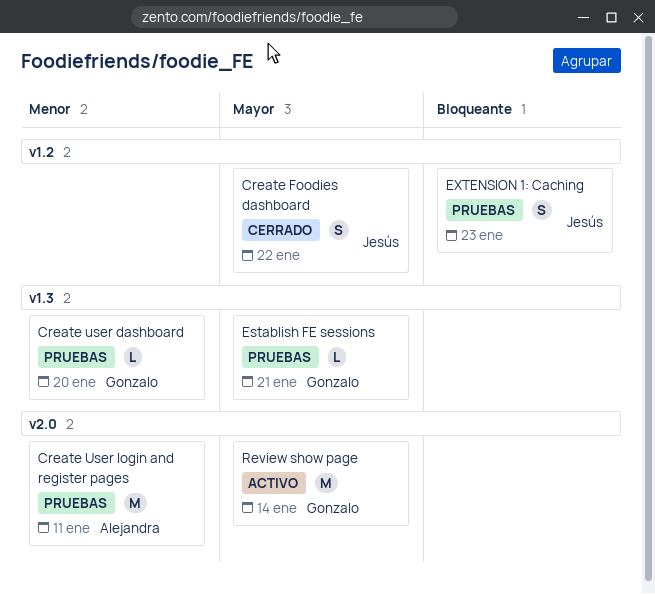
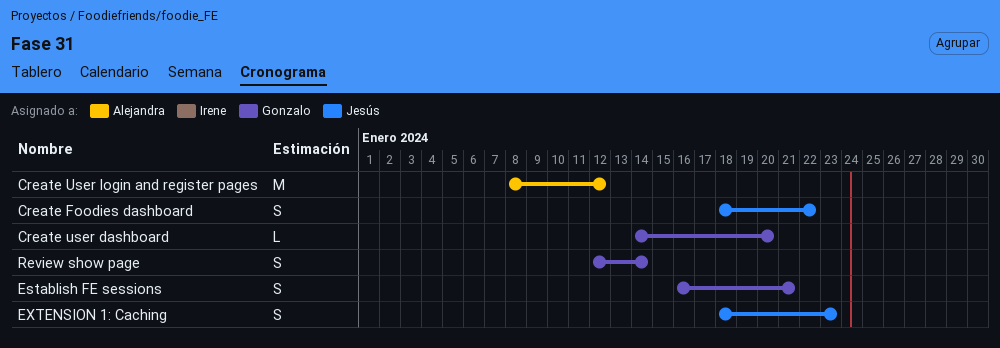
Create User login and register pages, due: Jan 11 -> Jan 12
Establish FE sessions, estimate: L -> S
Review show page, estimate: M -> S

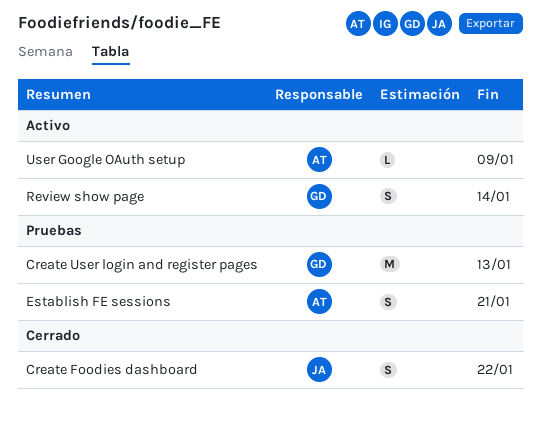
Create user dashboard: present -> none
Create User login and register pages, owner: Alejandra -> Gonzalo
Create User login and register pages, due: Jan 12 -> Jan 13
Establish FE sessions, owner: Gonzalo -> Alejandra
EXTENSION 1: Caching: present -> none
User Google OAuth setup: none -> present

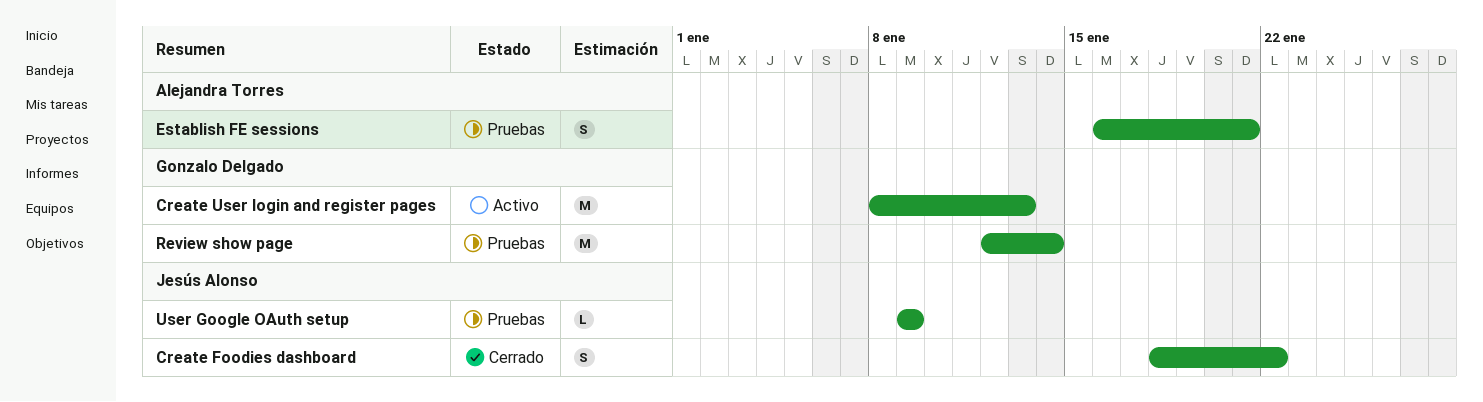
Create User login and register pages, status: Pruebas -> Activo
Review show page, status: Activo -> Pruebas
Review show page, estimate: S -> M
User Google OAuth setup, status: Activo -> Pruebas
User Google OAuth setup, owner: Alejandra Torres -> Jesús Alonso

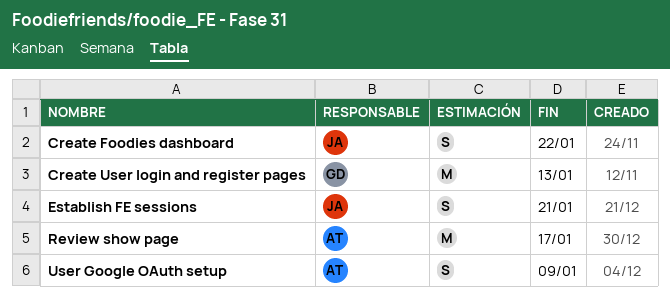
Establish FE sessions, owner: Alejandra Torres -> Jesús Alonso
Review show page, owner: Gonzalo Delgado -> Alejandra Torres
Review show page, due: Jan 14 -> Jan 17
User Google OAuth setup, owner: Jesús Alonso -> Alejandra Torres
User Google OAuth setup, estimate: L -> S

